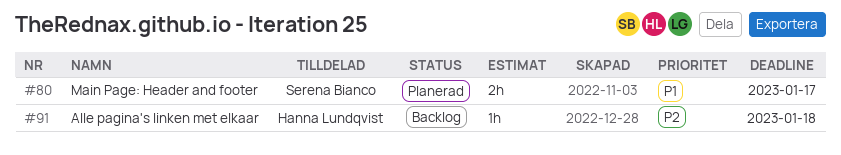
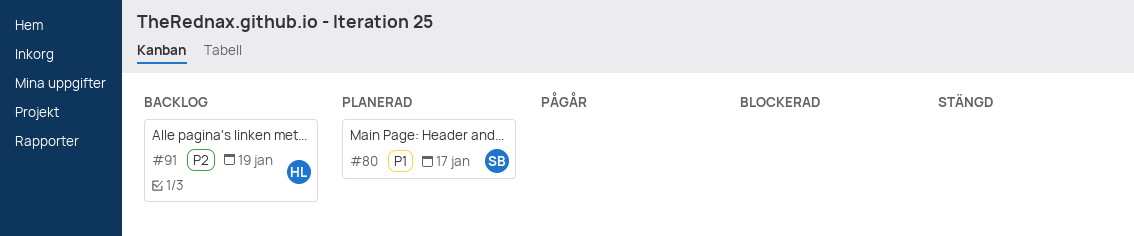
#91, due: Jan 18 -> Jan 19

